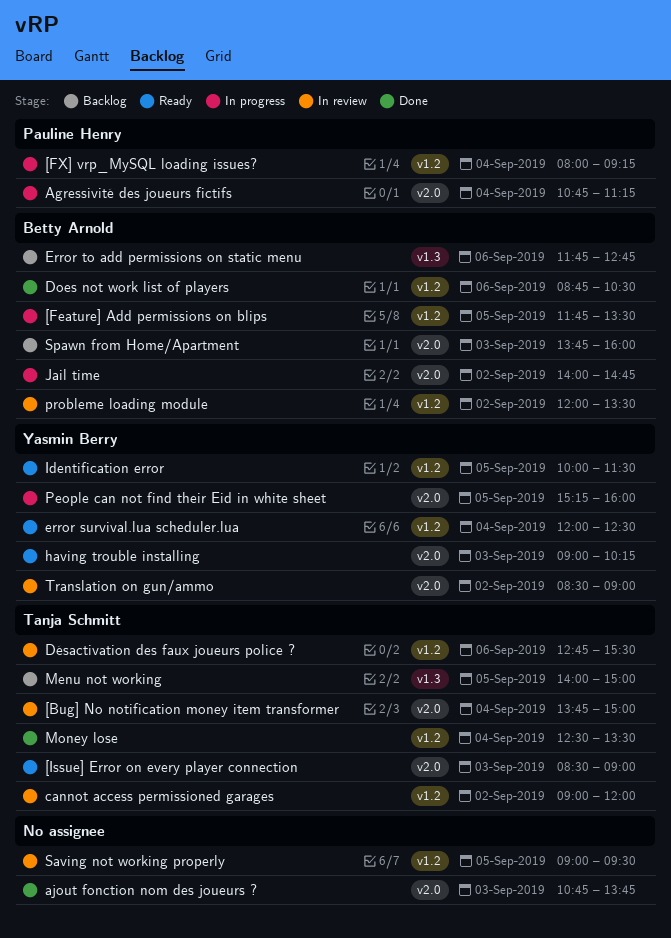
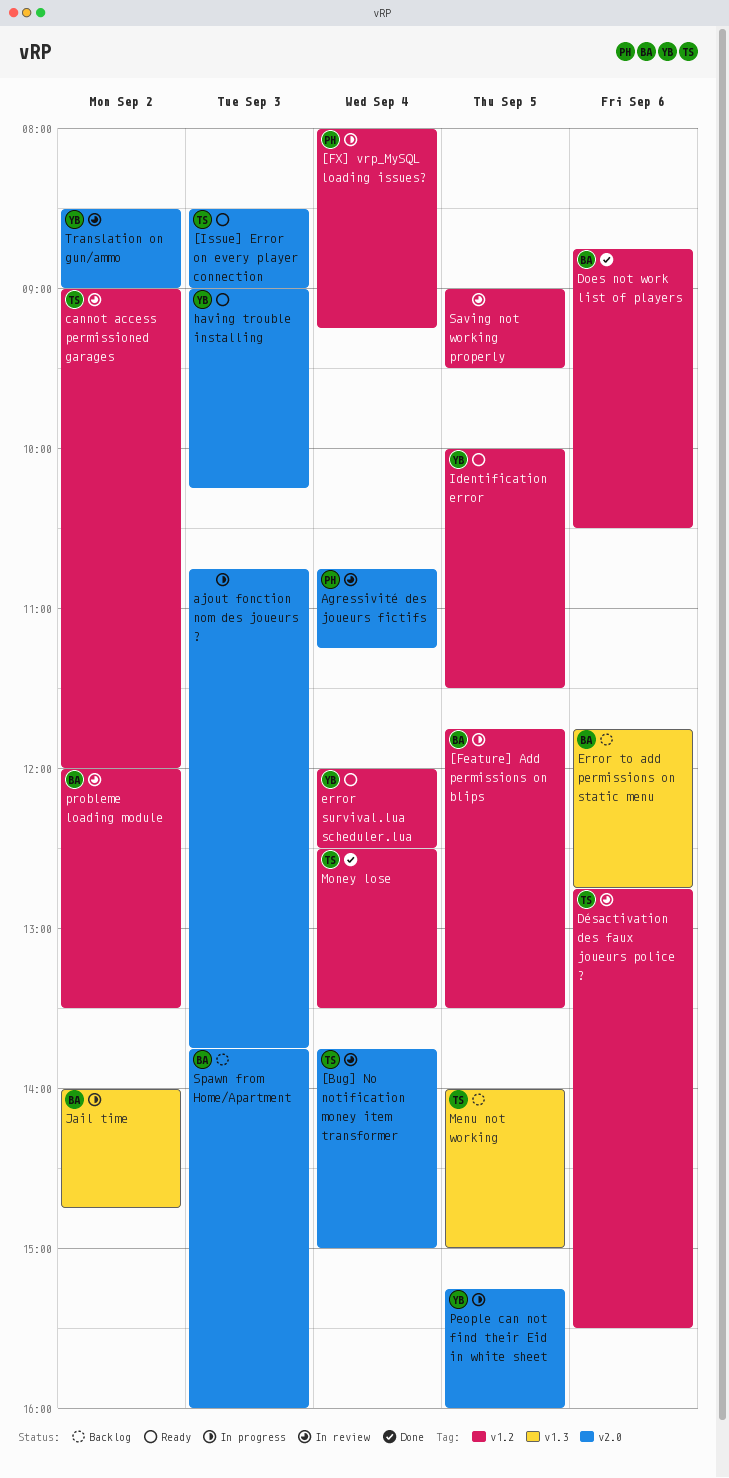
Agressivité des joueurs fictifs, status: In progress -> In review
ajout fonction nom des joueurs ?, status: Done -> In progress
Jail time, label: v2.0 -> v1.3

